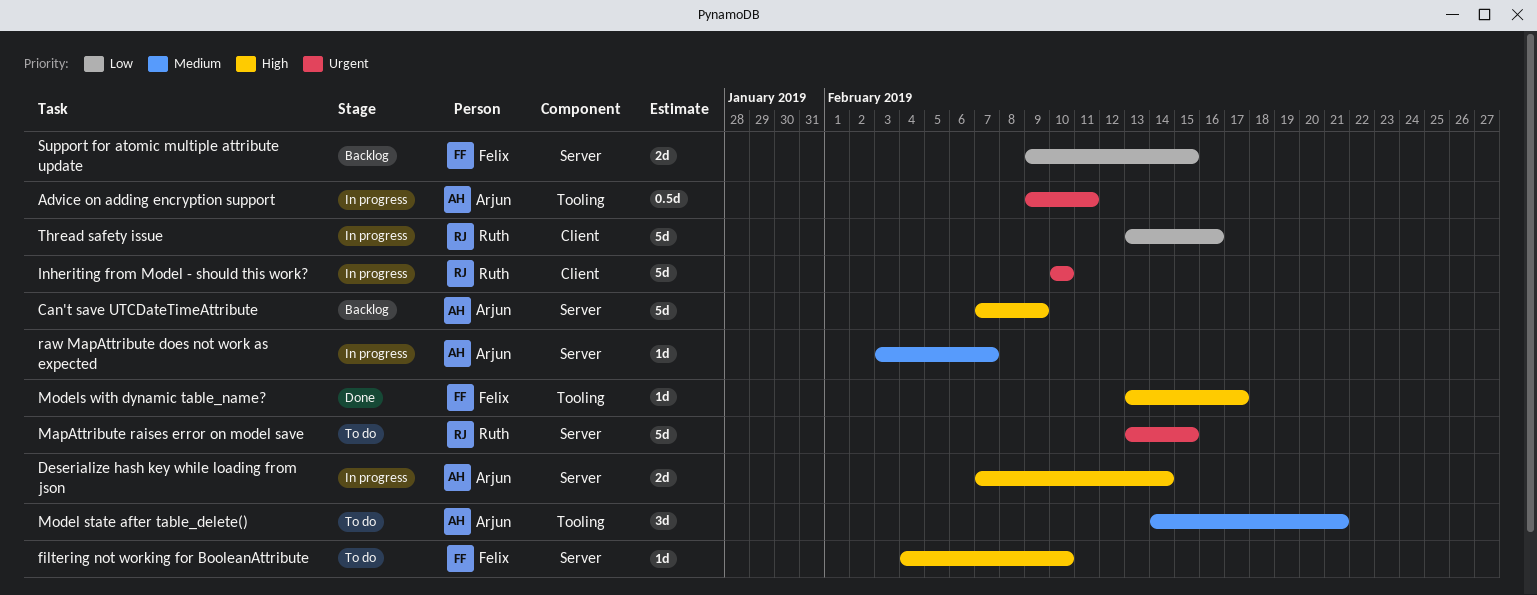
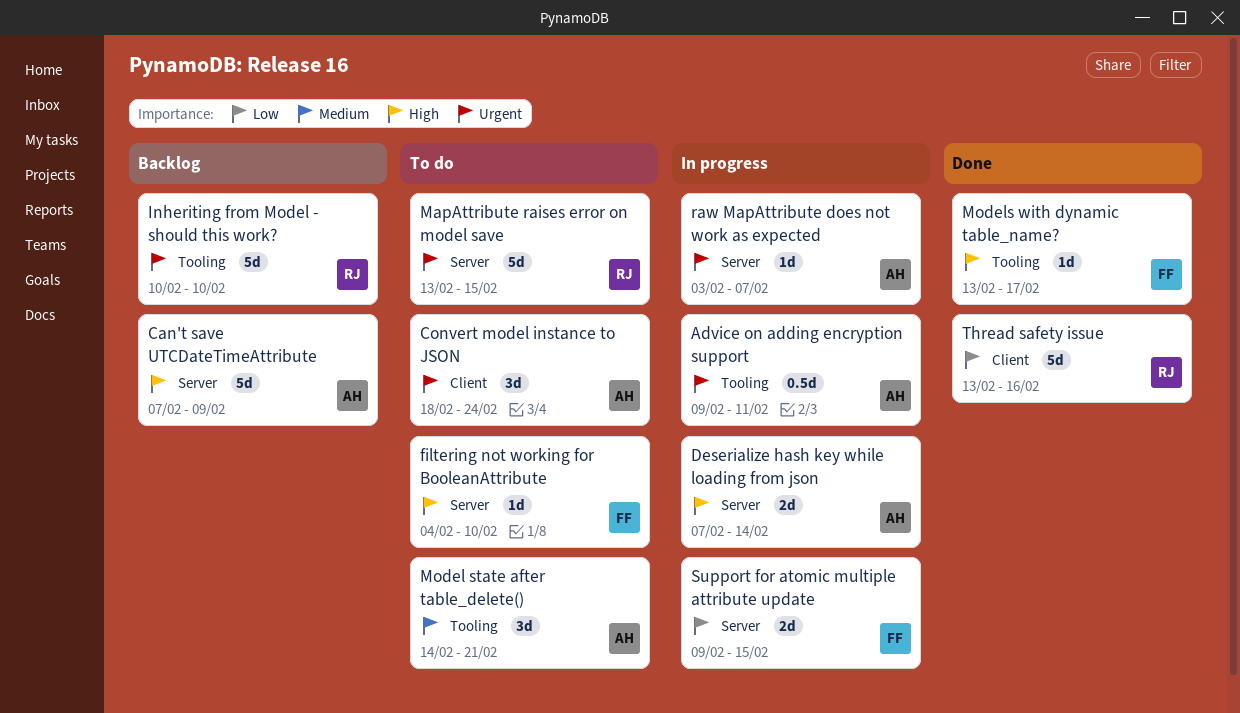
Convert model instance to JSON: none -> present
Inheriting from Model - should this work?, status: In progress -> Backlog
Inheriting from Model - should this work?, label: Client -> Tooling
raw MapAttribute does not work as expected, priority: Medium -> Urgent
Support for atomic multiple attribute update, status: Backlog -> In progress
Thread safety issue, status: In progress -> Done

